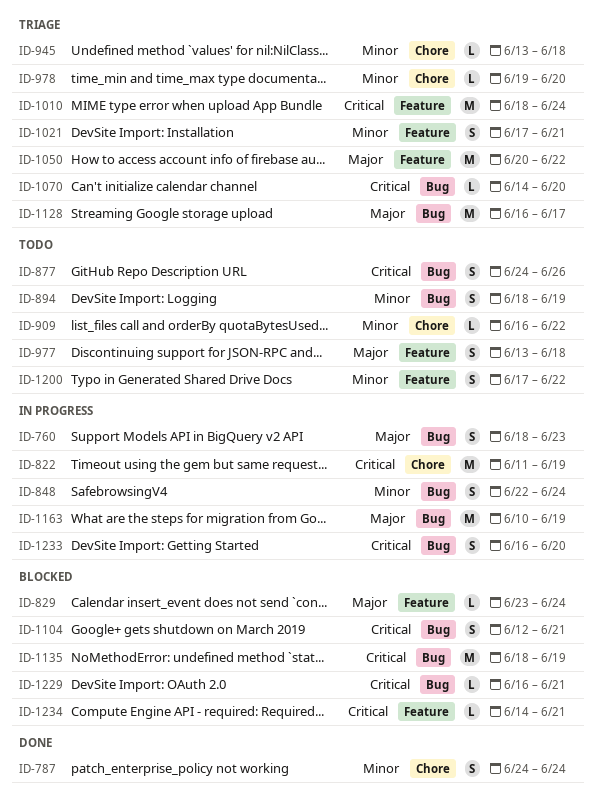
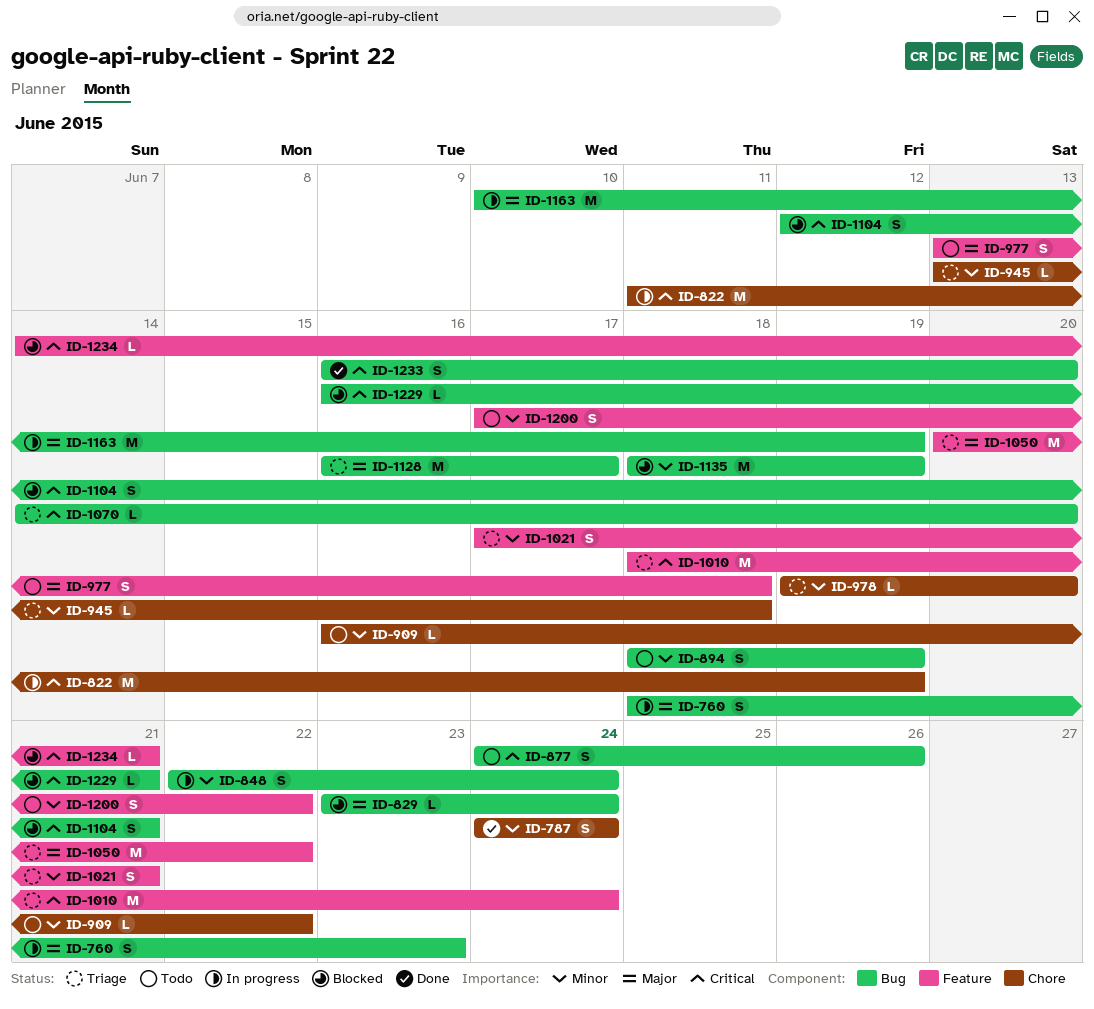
ID-829, label: Feature -> Bug
ID-1135, priority: Critical -> Minor
ID-1233, status: In progress -> Done

